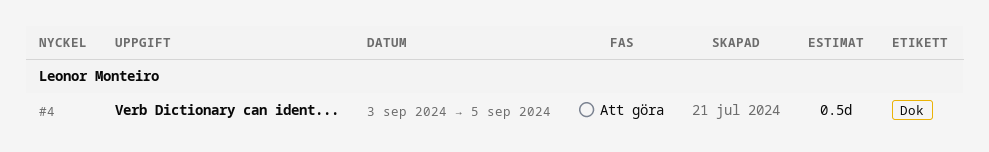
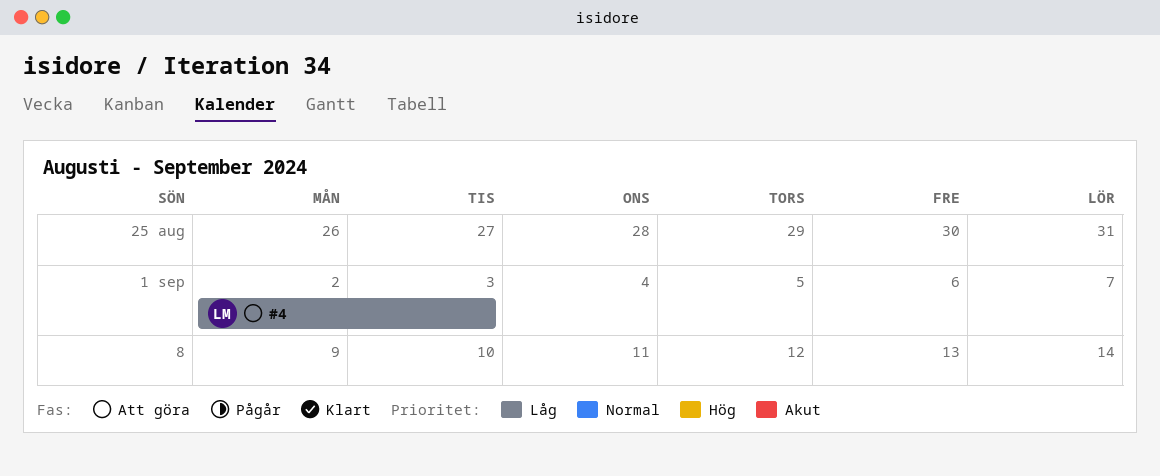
#4, start: Sep 3 -> Sep 2
#4, due: Sep 5 -> Sep 3

